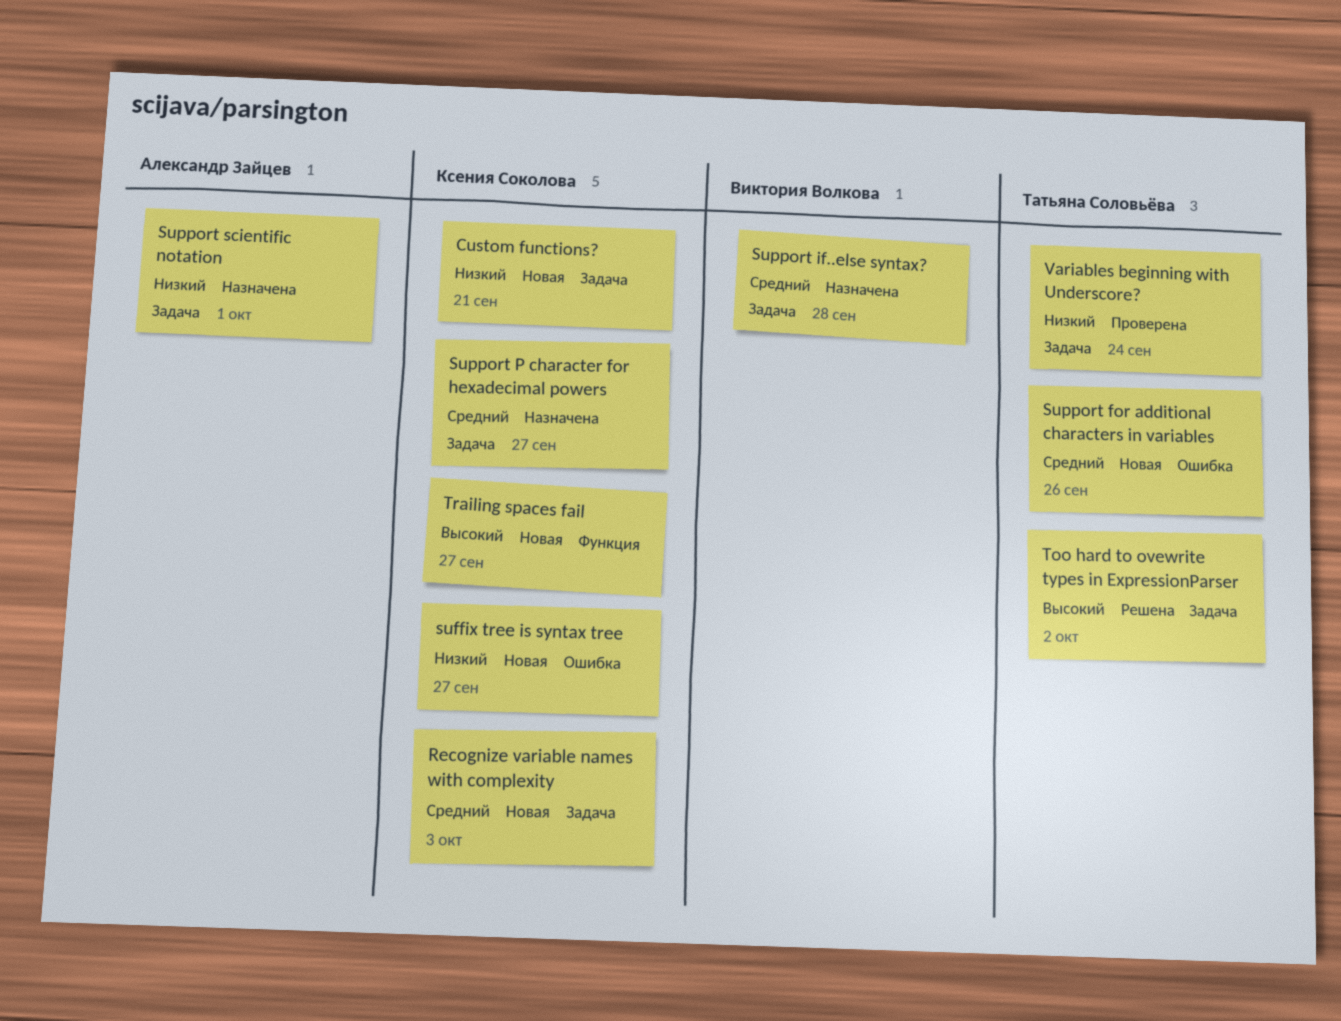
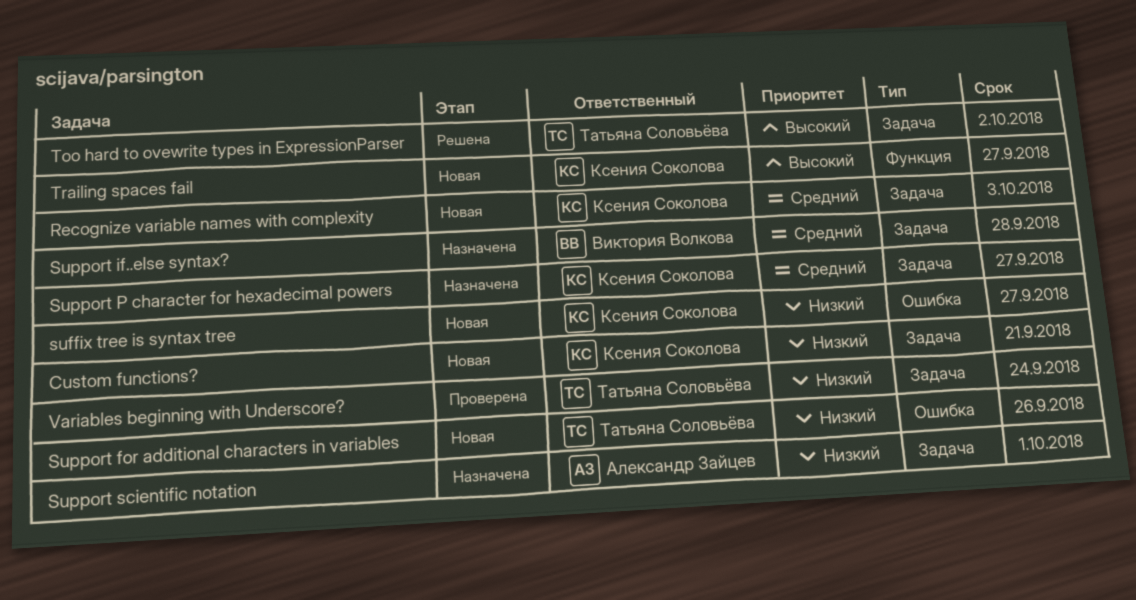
Support for additional characters in variables, priority: Средний -> Низкий

